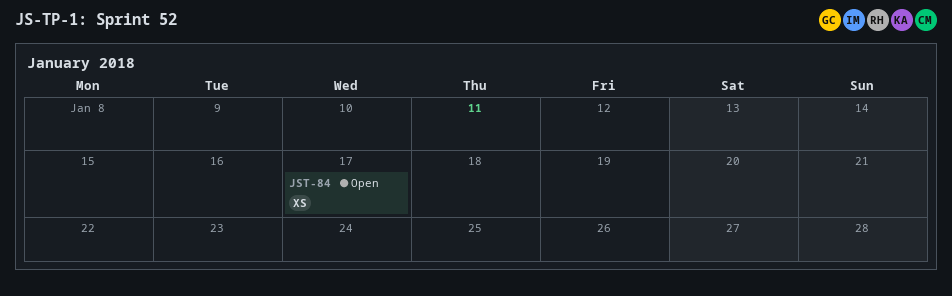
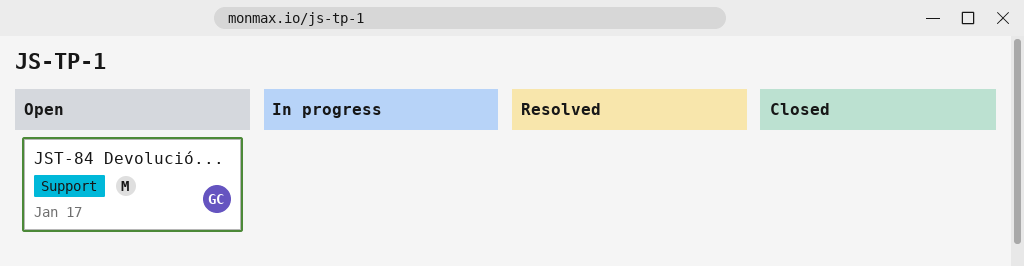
JST-84, estimate: XS -> M

